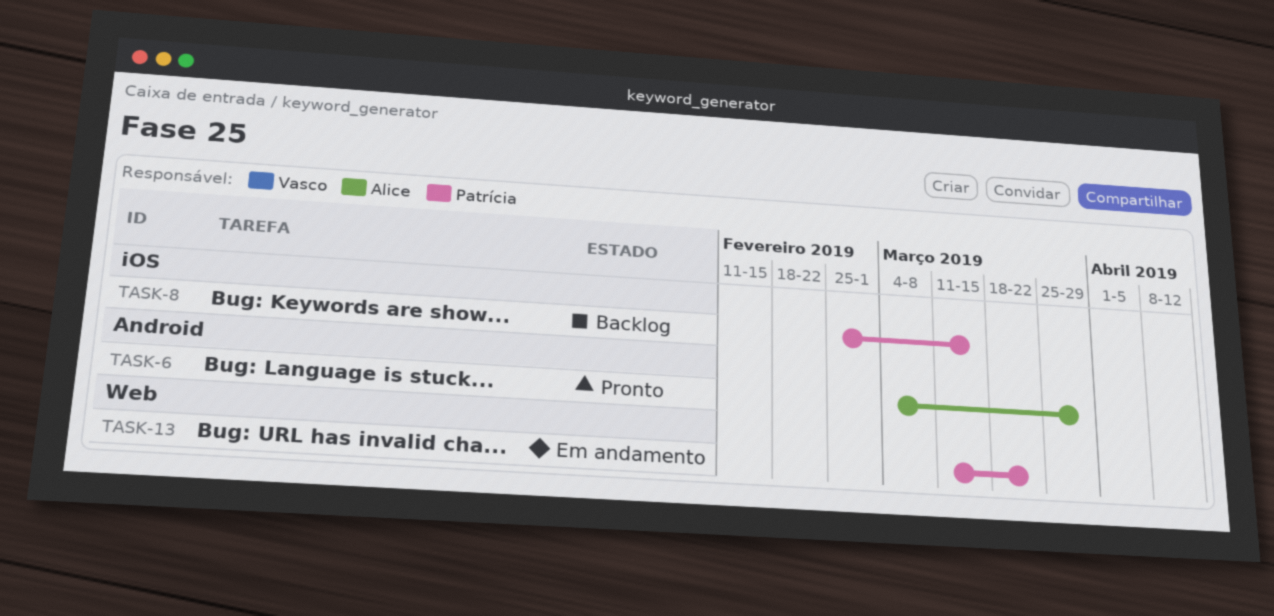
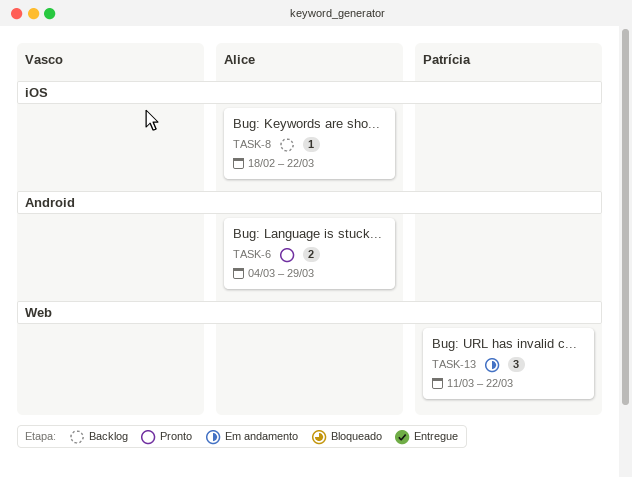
TASK-8, owner: Patrícia -> Alice
TASK-8, start: Feb 25 -> Feb 18
TASK-8, due: Mar 15 -> Mar 22

